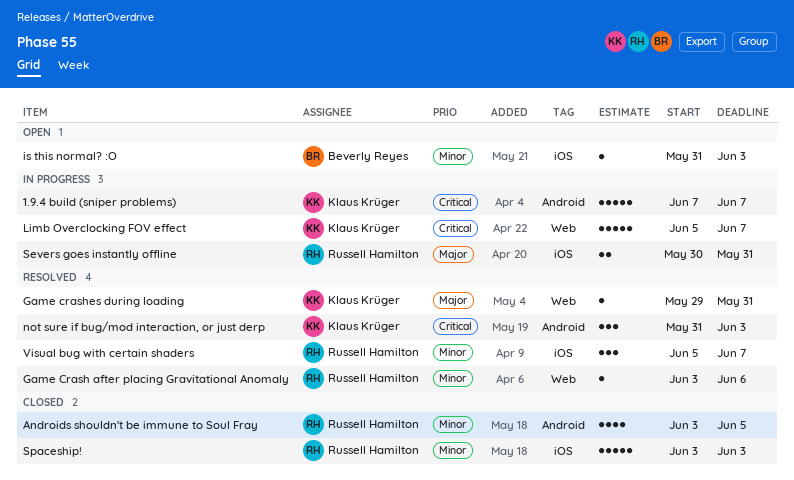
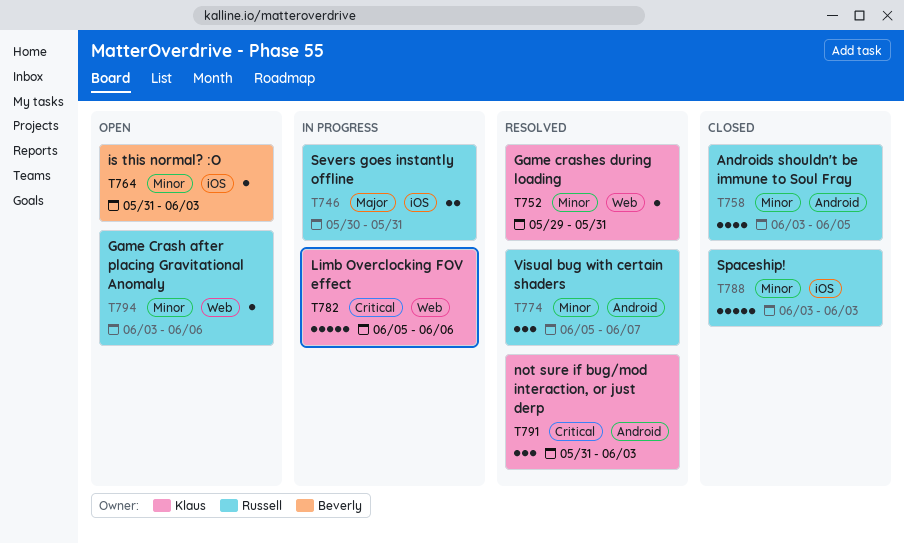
1.9.4 build (sniper problems): present -> none
Game Crash after placing Gravitational Anomaly, status: Resolved -> Open
Game crashes during loading, priority: Major -> Minor
Limb Overclocking FOV effect, due: Jun 7 -> Jun 6
Visual bug with certain shaders, label: iOS -> Android

